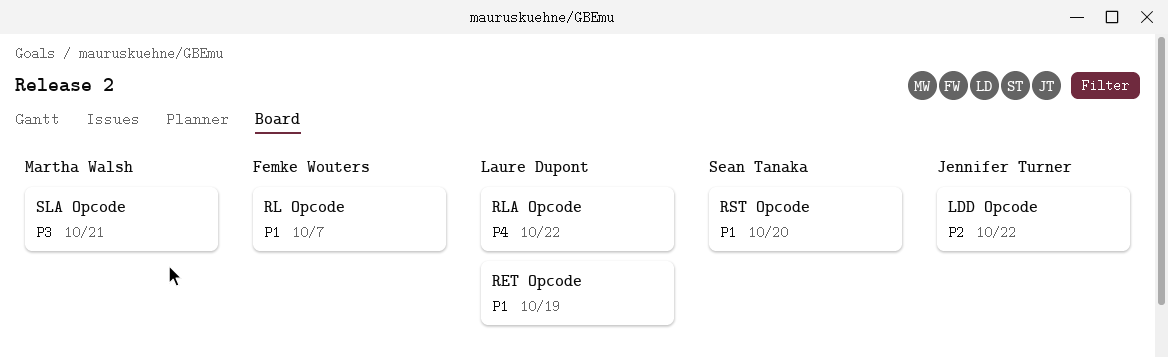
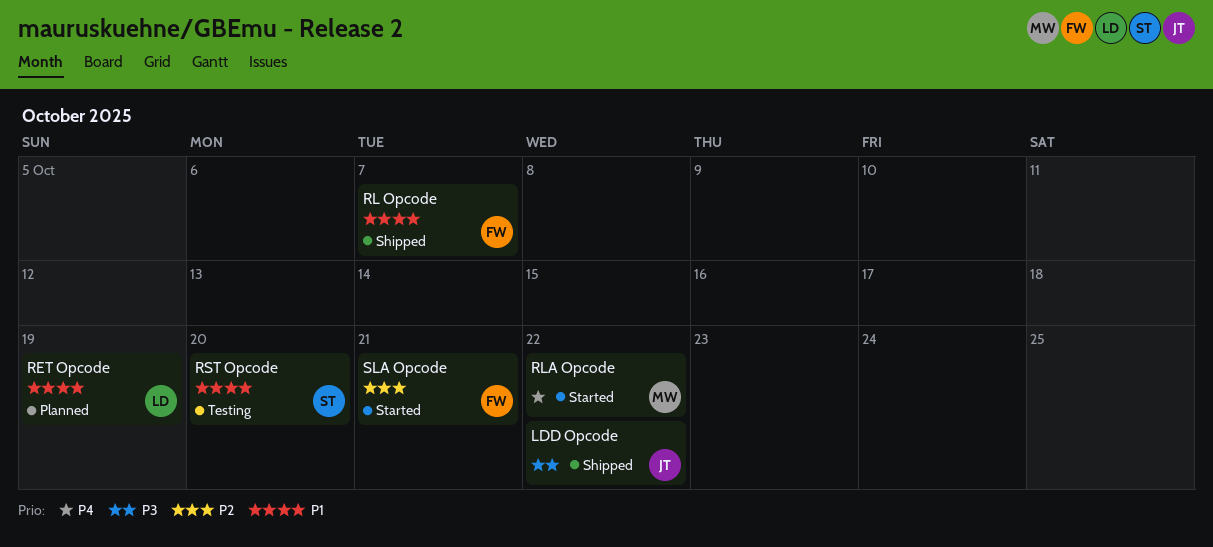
LDD Opcode, priority: P2 -> P3
RLA Opcode, owner: Laure Dupont -> Martha Walsh
SLA Opcode, owner: Martha Walsh -> Femke Wouters
SLA Opcode, priority: P3 -> P2

